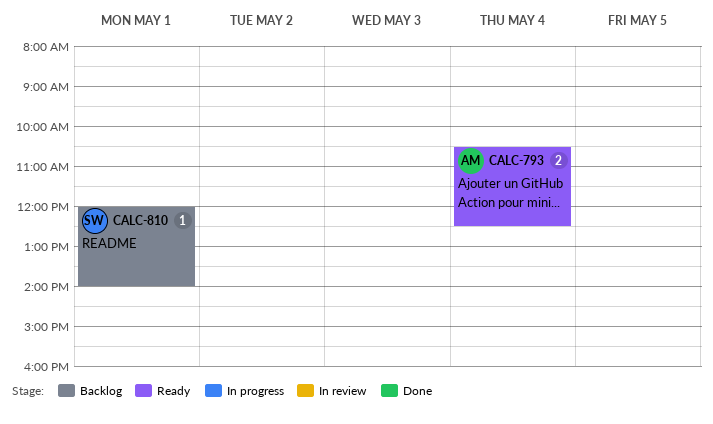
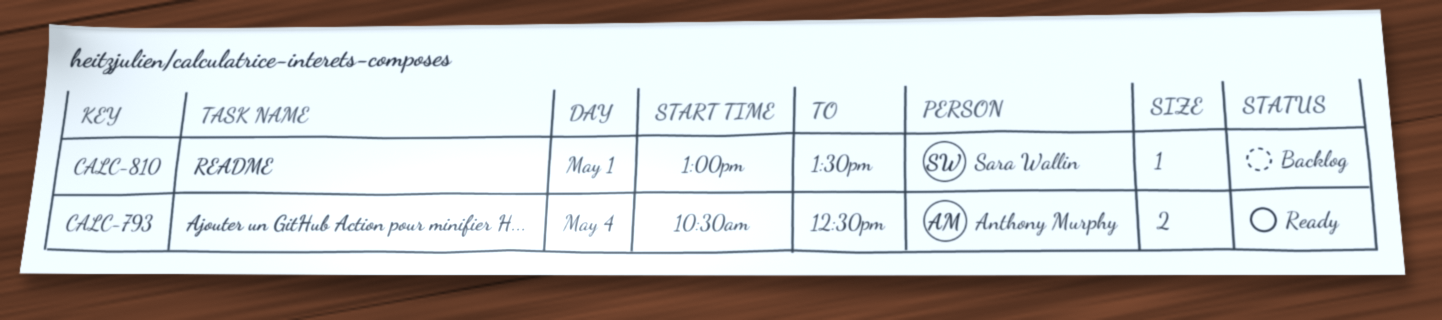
CALC-810, begins: 12:00 -> 13:00
CALC-810, ends: 14:00 -> 13:30

